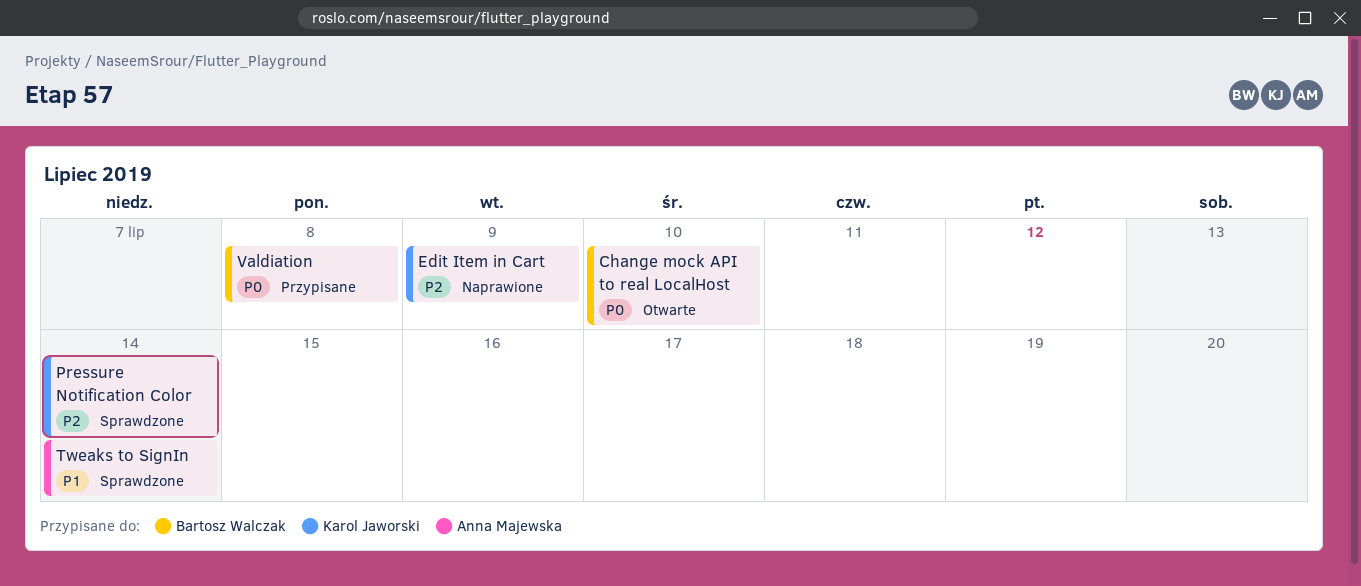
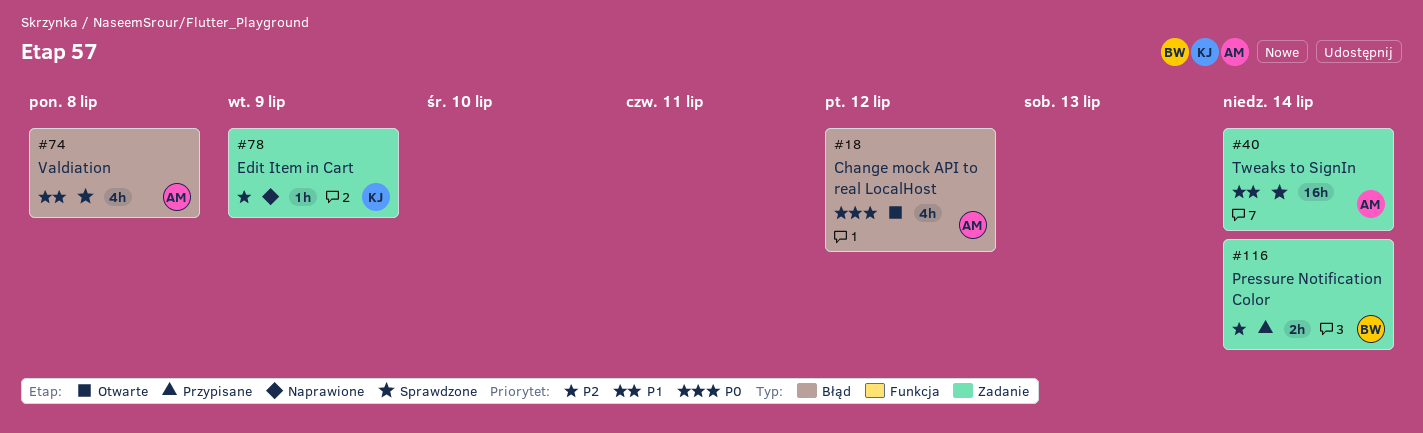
Change mock API to real LocalHost, owner: Bartosz Walczak -> Anna Majewska
Change mock API to real LocalHost, due: Jul 10 -> Jul 12
Pressure Notification Color, status: Sprawdzone -> Przypisane
Pressure Notification Color, owner: Karol Jaworski -> Bartosz Walczak
Valdiation, status: Przypisane -> Sprawdzone
Valdiation, owner: Bartosz Walczak -> Anna Majewska
Valdiation, priority: P0 -> P1

